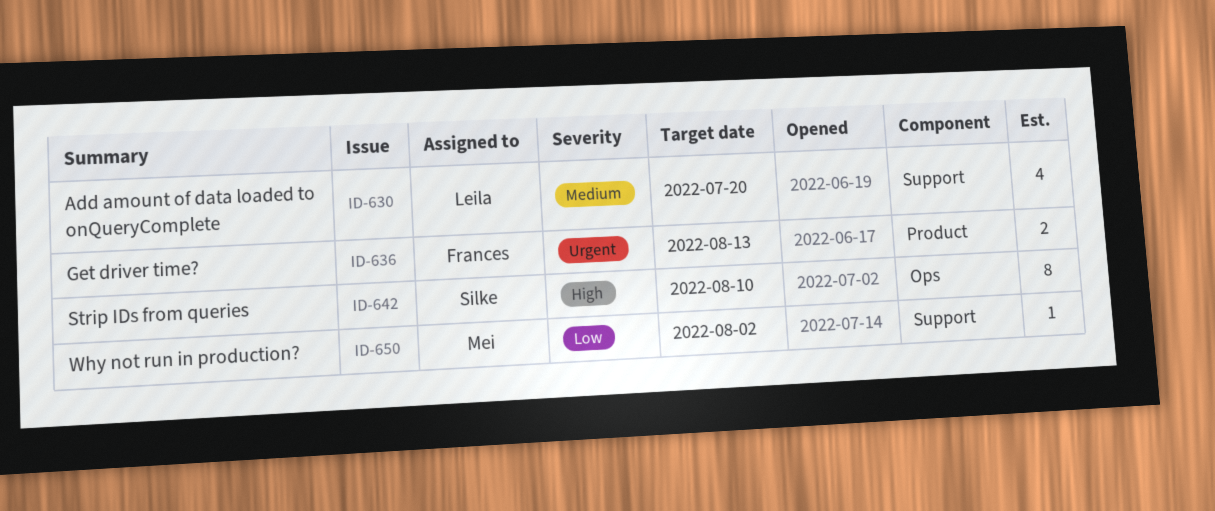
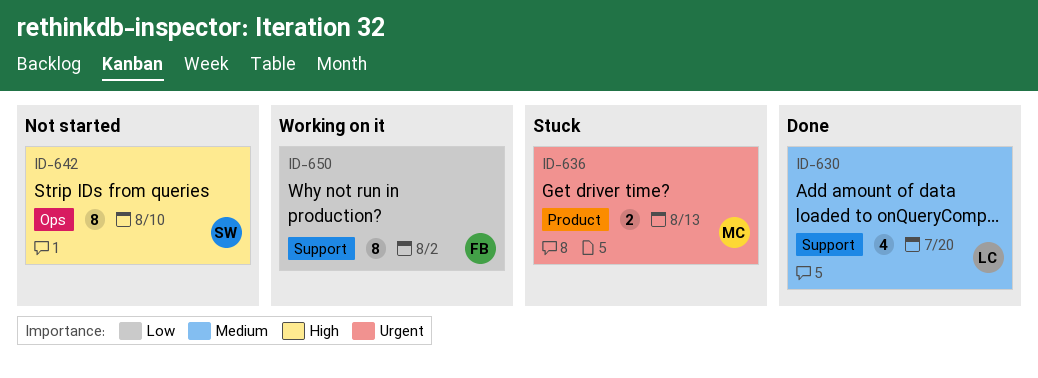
ID-636, owner: Frances -> Mei
ID-650, owner: Mei -> Frances
ID-650, estimate: 1 -> 8

